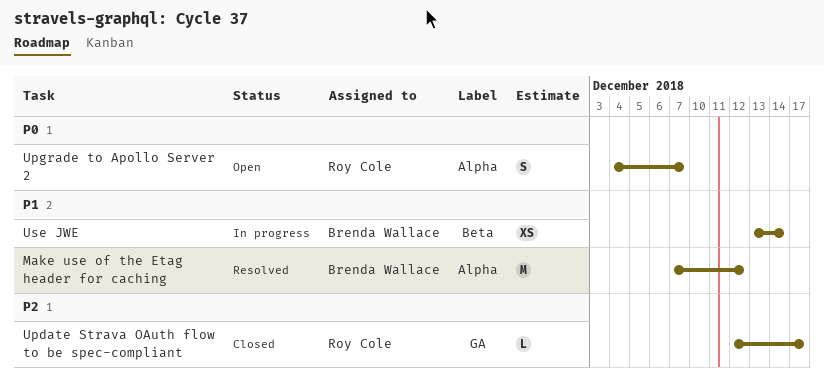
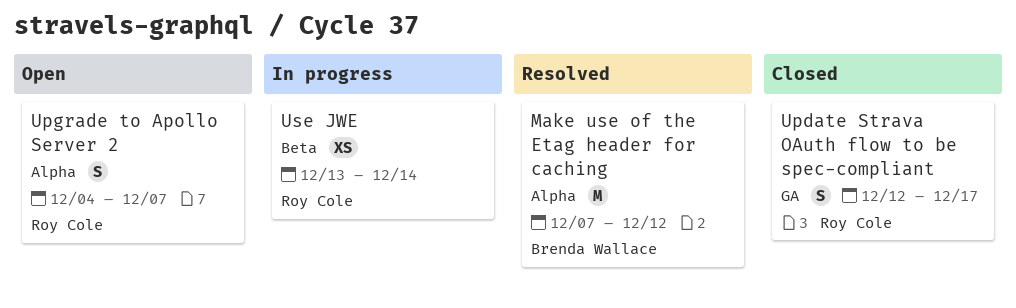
Update Strava OAuth flow to be spec-compliant, estimate: L -> S
Use JWE, owner: Brenda Wallace -> Roy Cole

